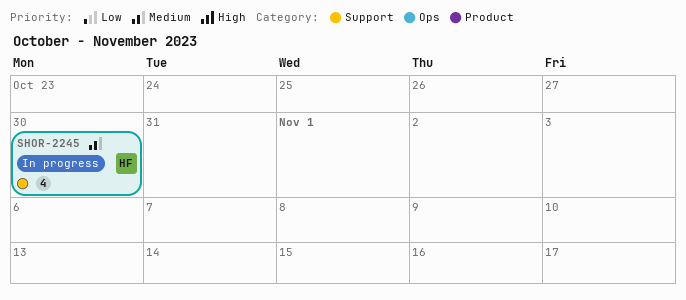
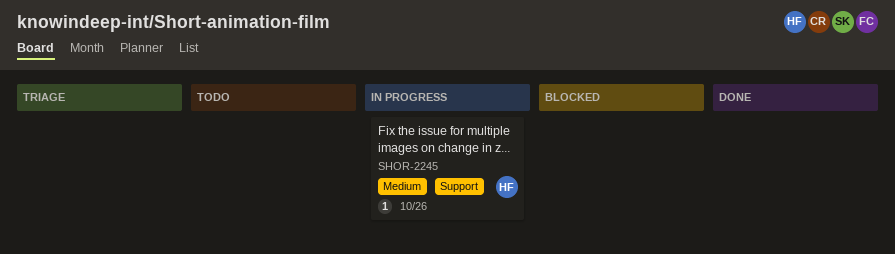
SHOR-2245, estimate: 4 -> 1
SHOR-2245, due: Oct 30 -> Oct 26

